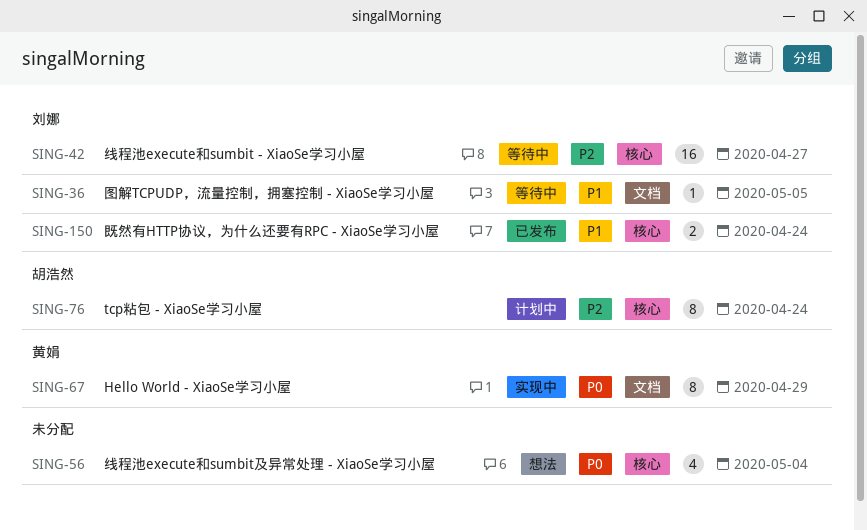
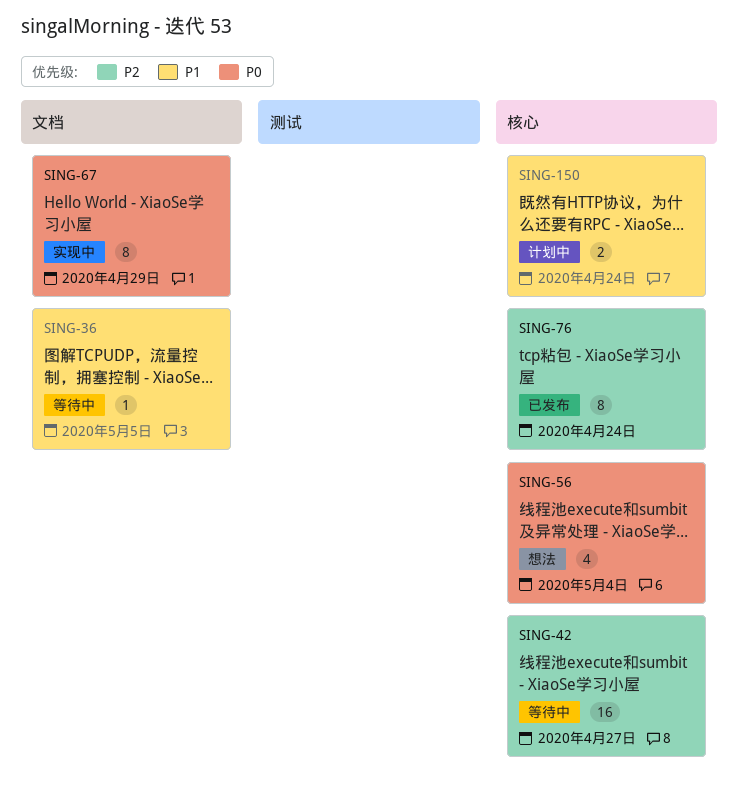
SING-76, status: 计划中 -> 已发布
SING-150, status: 已发布 -> 计划中

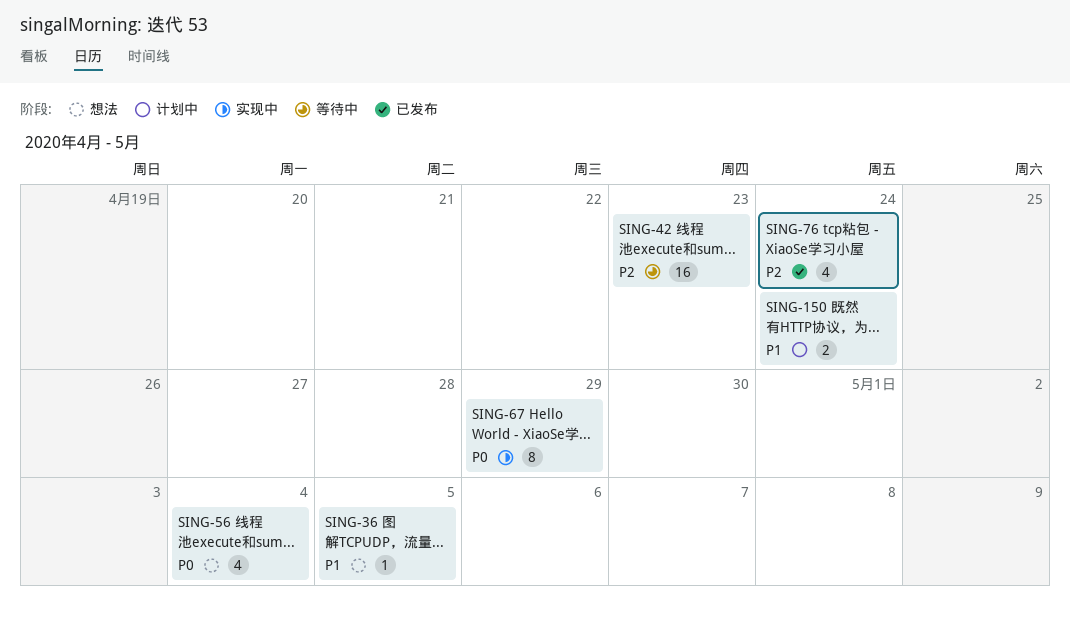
SING-36, status: 等待中 -> 想法
SING-42, due: Apr 27 -> Apr 23
SING-76, estimate: 8 -> 4

